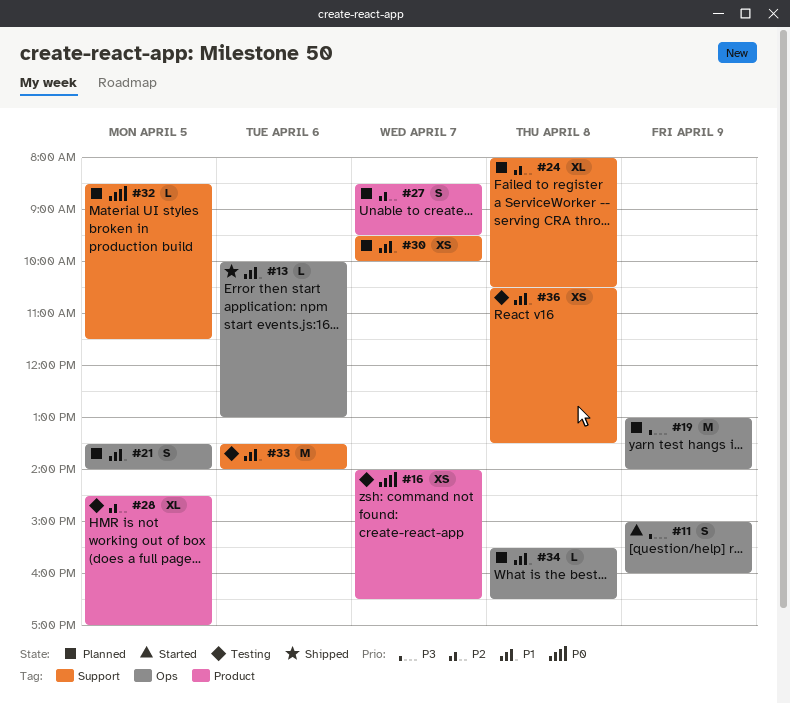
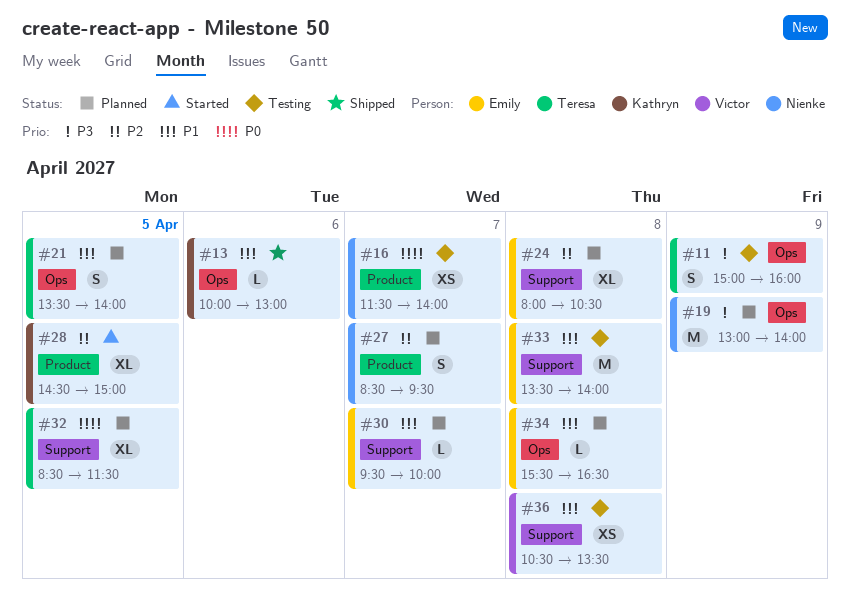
#11, status: Started -> Testing
#16, begins: 14:00 -> 11:30
#16, ends: 16:30 -> 14:00
#28, status: Testing -> Started
#28, ends: 17:00 -> 15:00
#30, estimate: XS -> L
#32, estimate: L -> XL
#33, day: Apr 6 -> Apr 8

